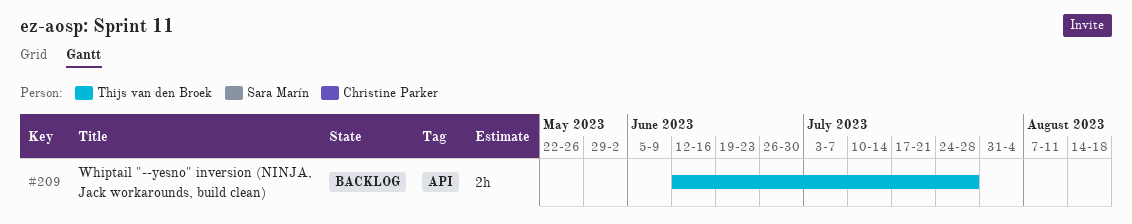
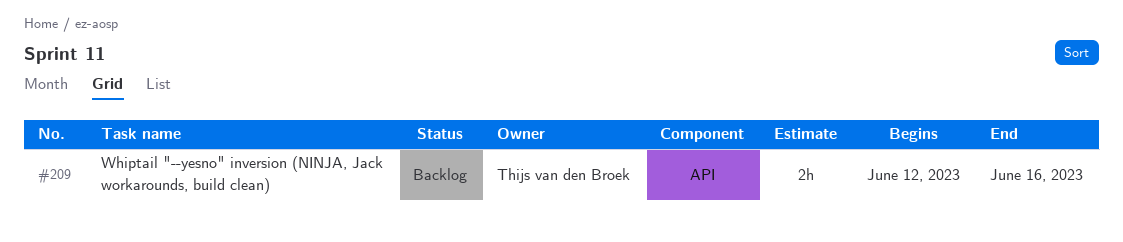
#209, due: Jul 28 -> Jun 16

